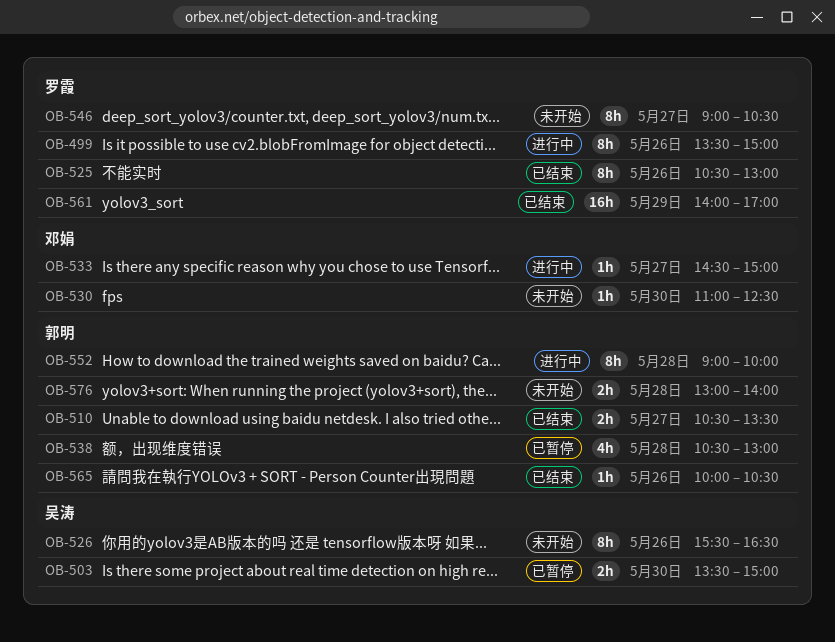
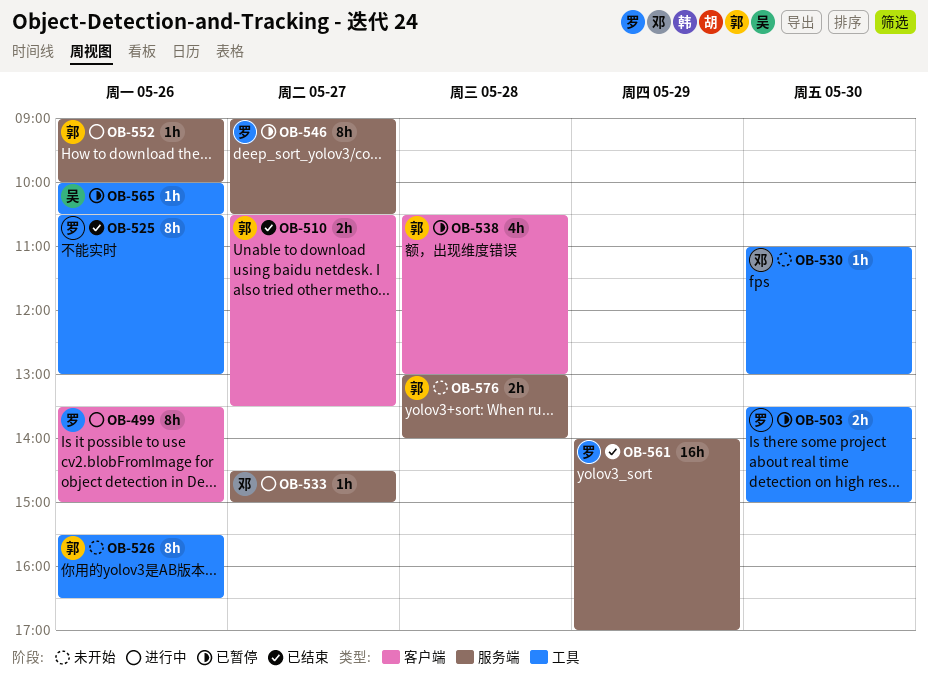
OB-503, owner: 吴涛 -> 罗霞
OB-526, owner: 吴涛 -> 郭明
OB-530, ends: 12:30 -> 13:00
OB-546, status: 未开始 -> 已暂停
OB-552, estimate: 8h -> 1h
OB-552, day: May 28 -> May 26
OB-565, status: 已结束 -> 已暂停
OB-565, owner: 郭明 -> 吴涛

